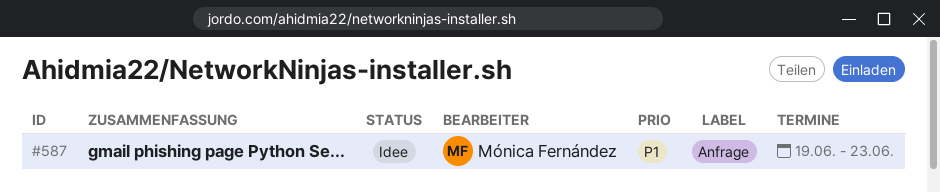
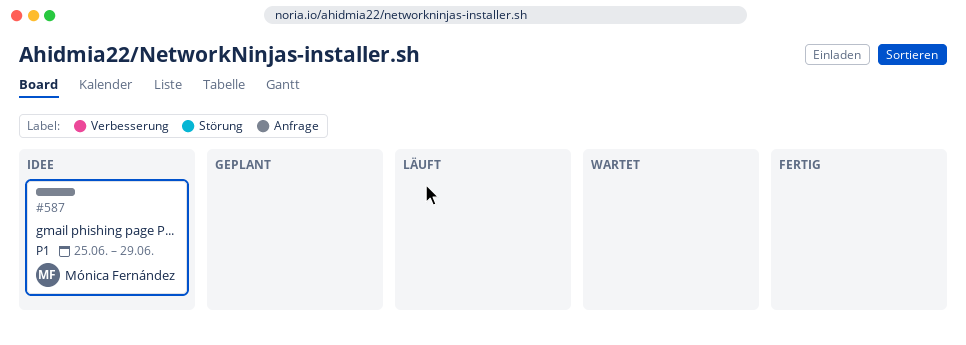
#587, start: Jun 19 -> Jun 25
#587, due: Jun 23 -> Jun 29

